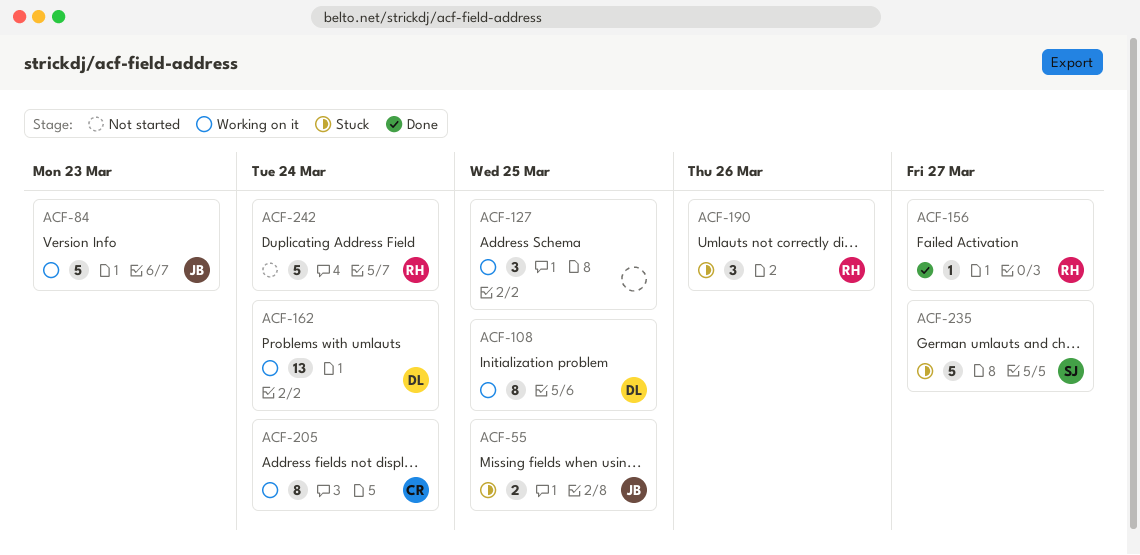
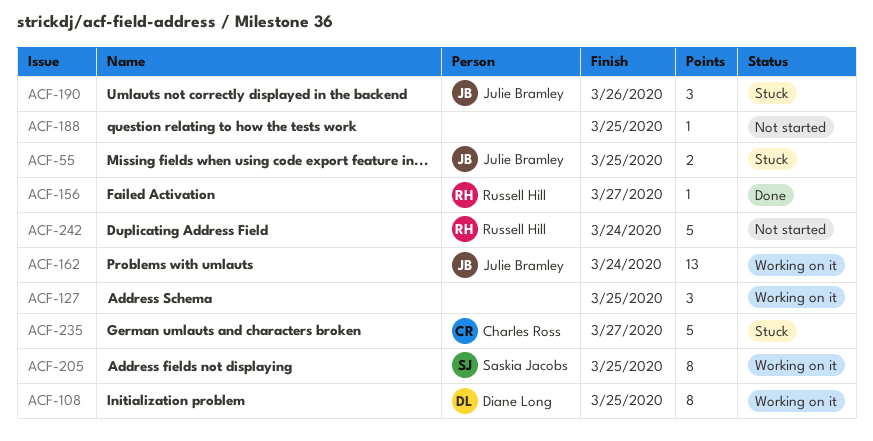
ACF-84: present -> none
ACF-162, owner: Diane Long -> Julie Bramley
ACF-188: none -> present
ACF-190, owner: Russell Hill -> Julie Bramley
ACF-205, owner: Charles Ross -> Saskia Jacobs
ACF-205, due: Mar 24 -> Mar 25
ACF-235, owner: Saskia Jacobs -> Charles Ross

